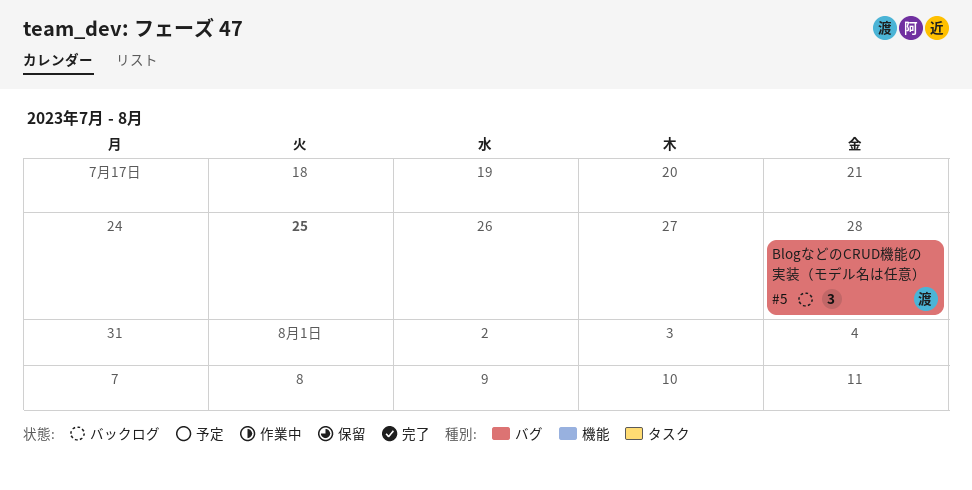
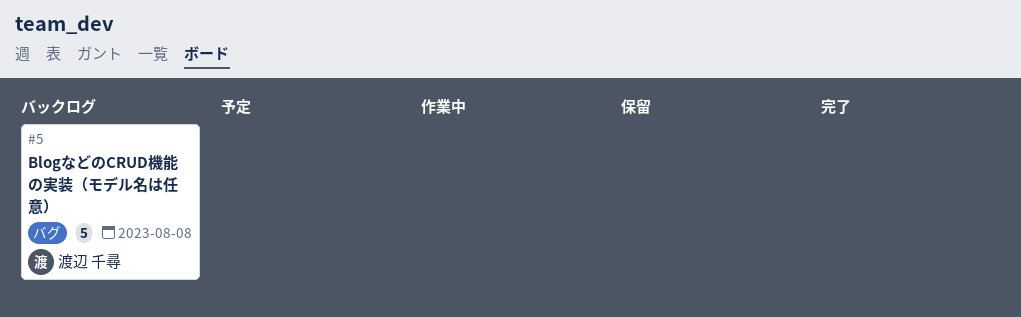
#5, estimate: 3 -> 5
#5, due: Jul 28 -> Aug 8

